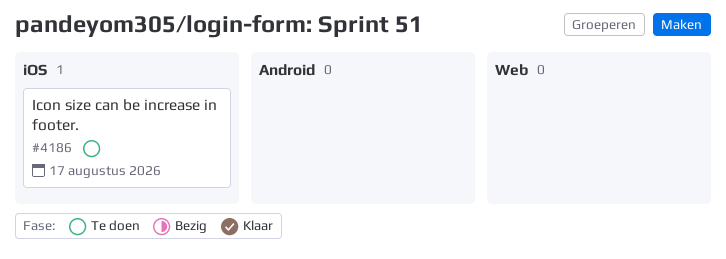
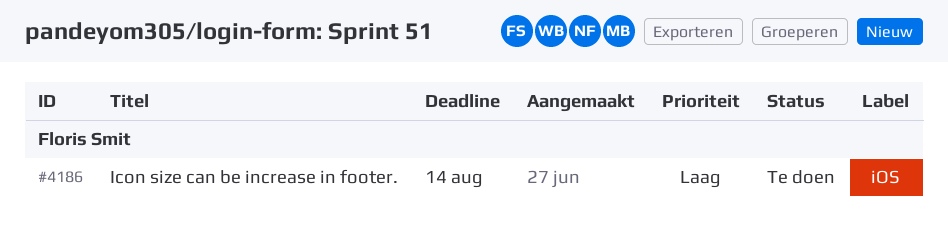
#4186, due: Aug 17 -> Aug 14

